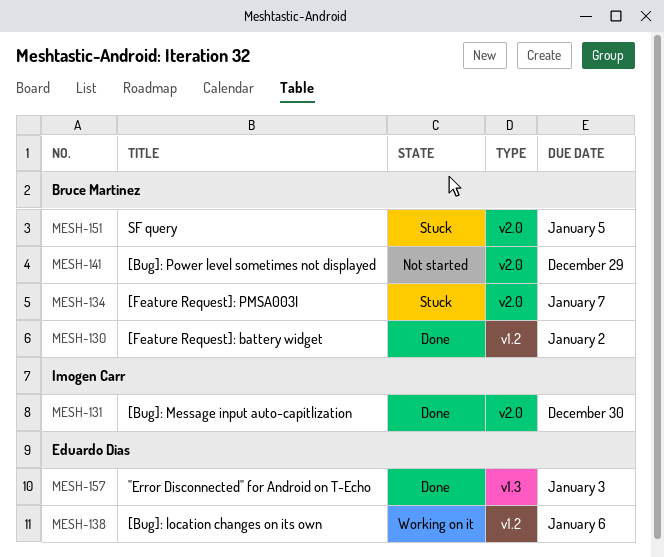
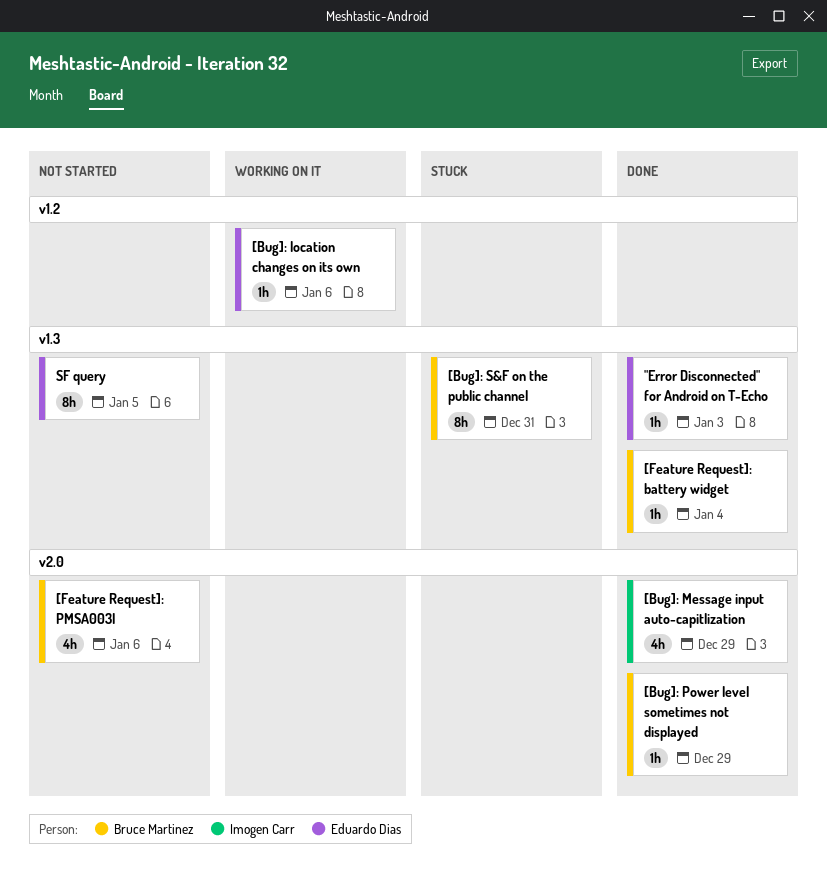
[Bug]: Message input auto-capitlization, due: Dec 30 -> Dec 29
[Bug]: Power level sometimes not displayed, status: Not started -> Done
[Bug]: S&F on the public channel: none -> present
[Feature Request]: battery widget, label: v1.2 -> v1.3
[Feature Request]: battery widget, due: Jan 2 -> Jan 4
[Feature Request]: PMSA003I, status: Stuck -> Not started
[Feature Request]: PMSA003I, due: Jan 7 -> Jan 6
SF query, status: Stuck -> Not started
SF query, owner: Bruce Martinez -> Eduardo Dias
SF query, label: v2.0 -> v1.3

